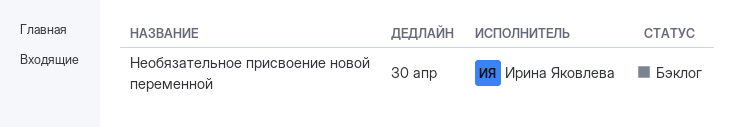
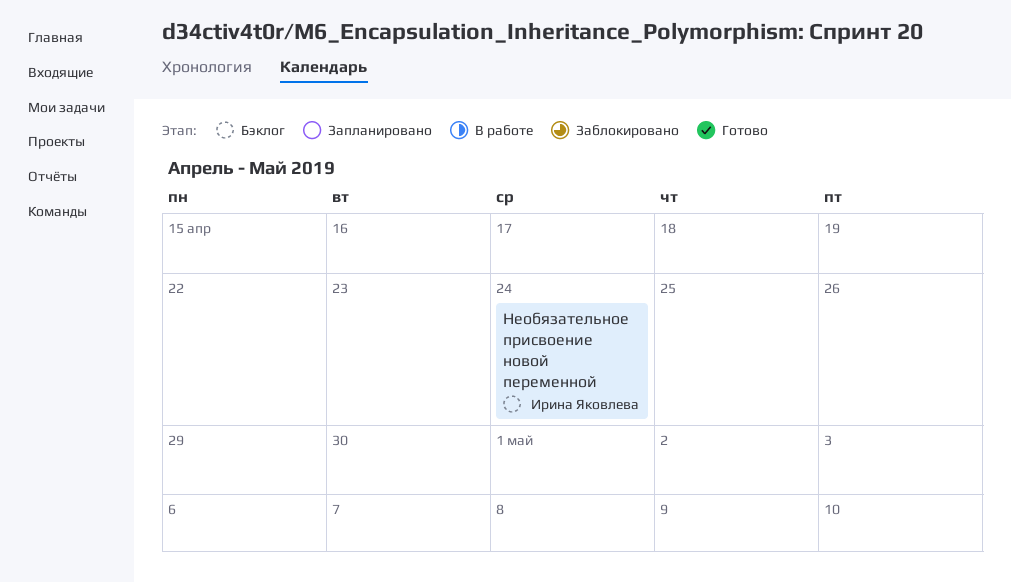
Необязательное присвоение новой переменной, due: Apr 30 -> Apr 24

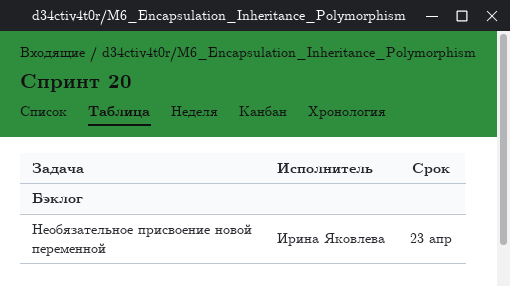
Необязательное присвоение новой переменной, due: Apr 24 -> Apr 23

